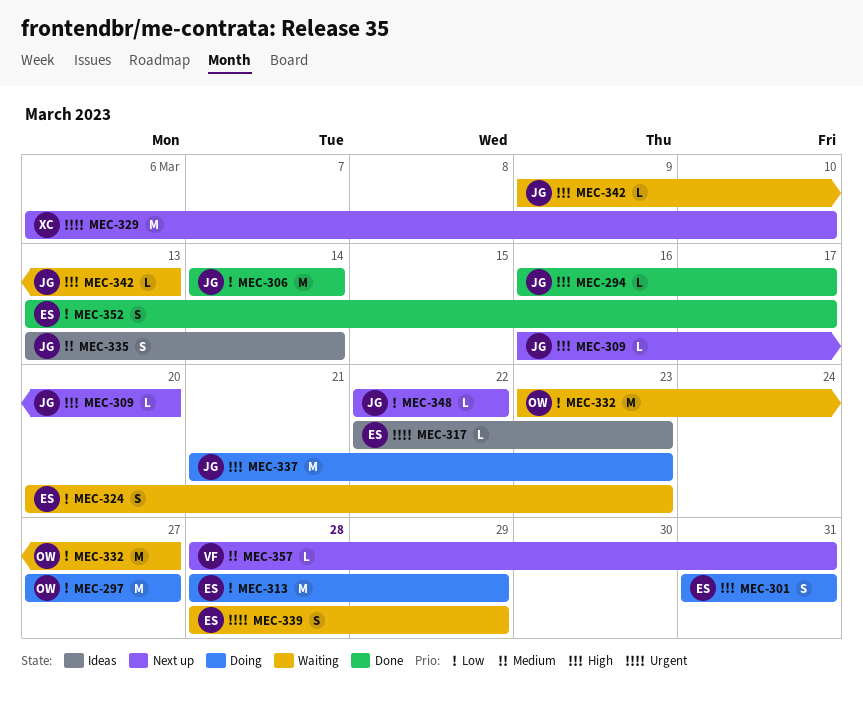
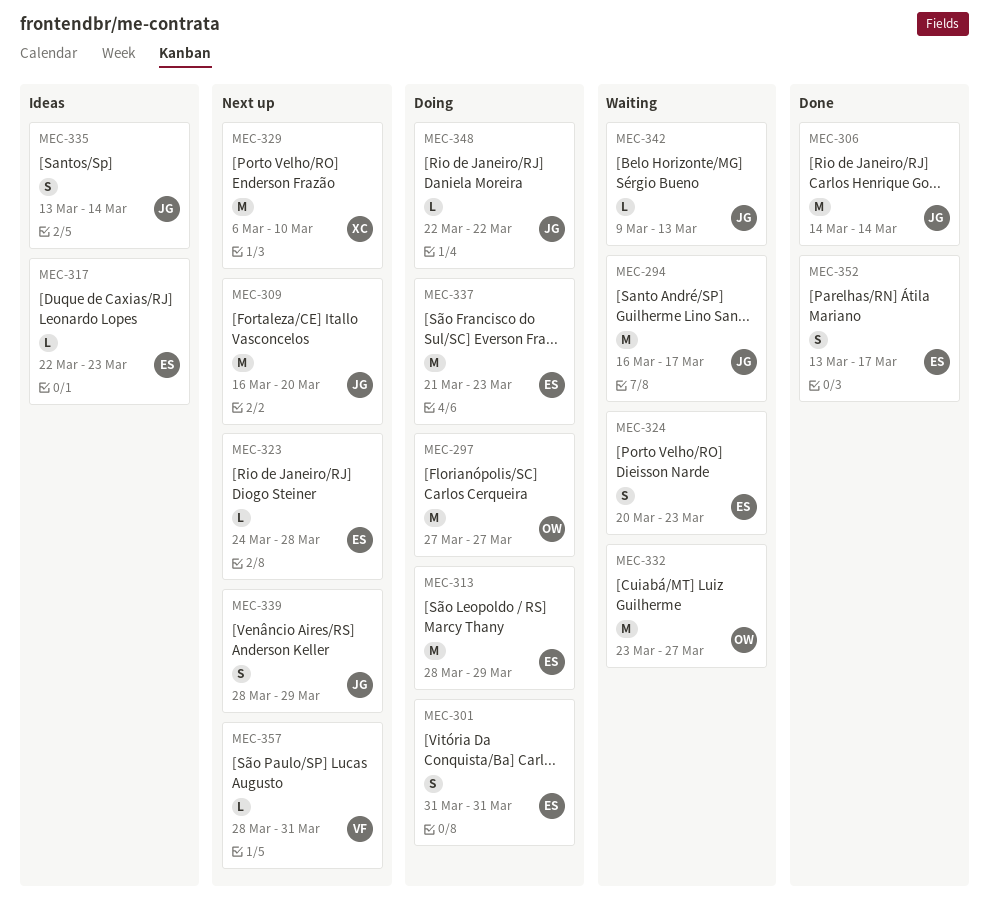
MEC-294, status: Done -> Waiting
MEC-294, estimate: L -> M
MEC-309, estimate: L -> M
MEC-323: none -> present
MEC-337, owner: JG -> ES
MEC-339, status: Waiting -> Next up
MEC-339, owner: ES -> JG
MEC-348, status: Next up -> Doing

